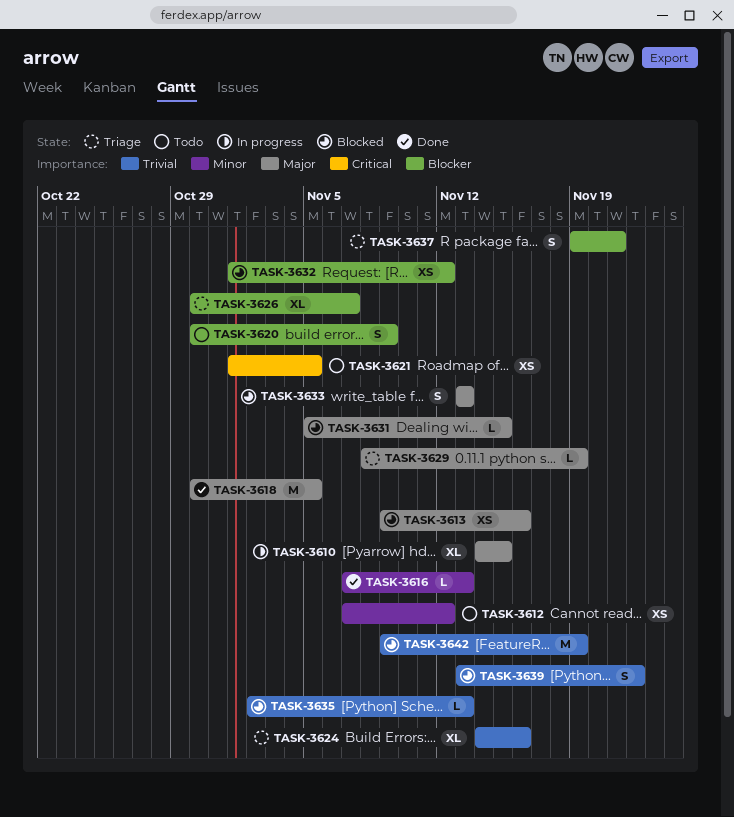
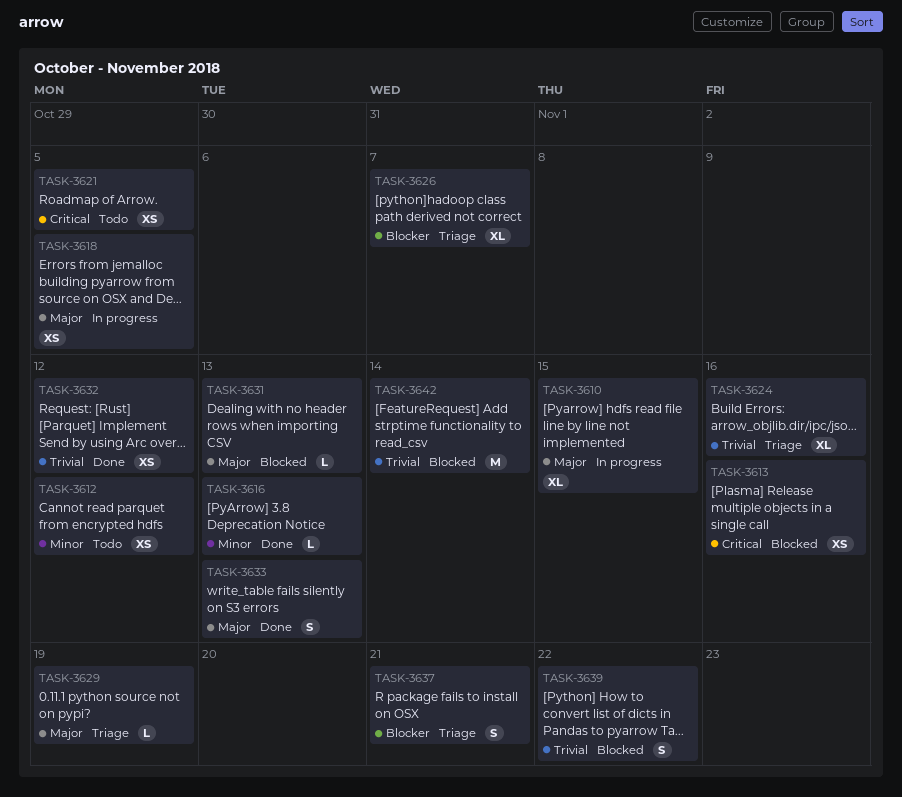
TASK-3613, priority: Major -> Critical
TASK-3618, status: Done -> In progress
TASK-3618, estimate: M -> XS
TASK-3620: present -> none
TASK-3631, due: Nov 15 -> Nov 13
TASK-3632, status: Blocked -> Done
TASK-3632, priority: Blocker -> Trivial
TASK-3633, status: Blocked -> Done
TASK-3635: present -> none
TASK-3642, due: Nov 19 -> Nov 14

